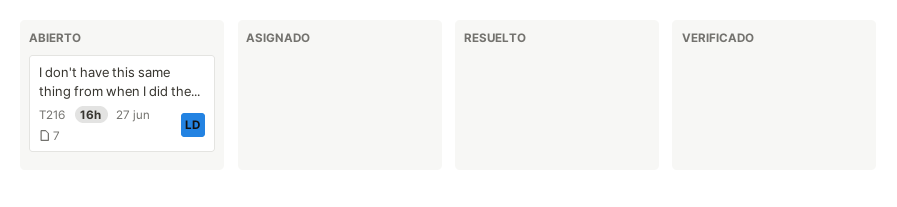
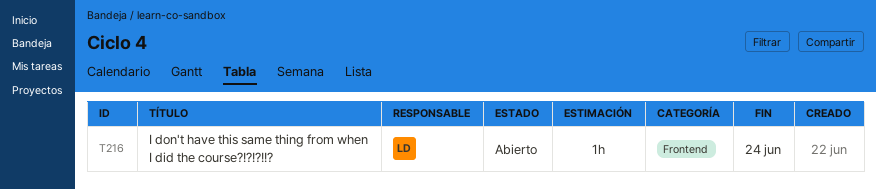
T216, estimate: 16h -> 1h
T216, due: Jun 27 -> Jun 24

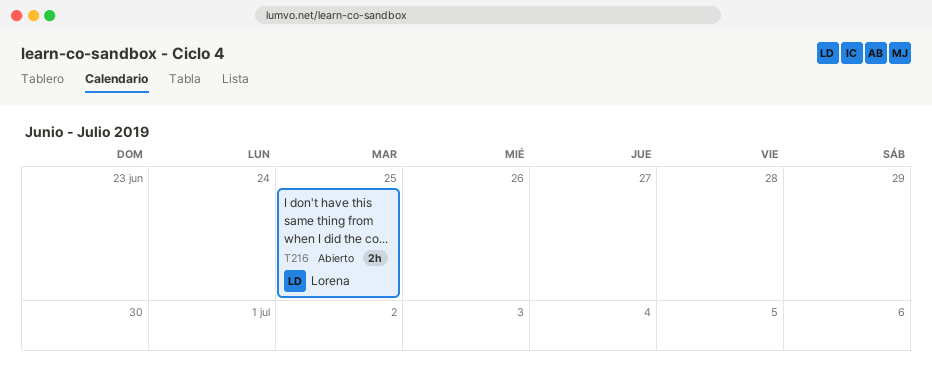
T216, estimate: 1h -> 2h
T216, due: Jun 24 -> Jun 25

